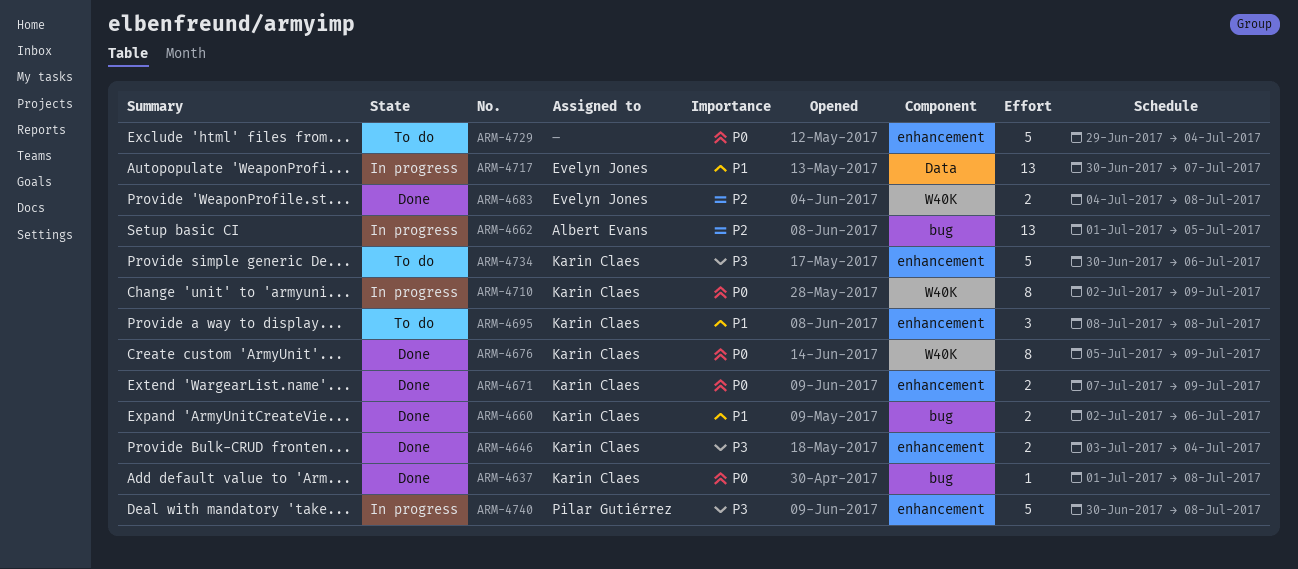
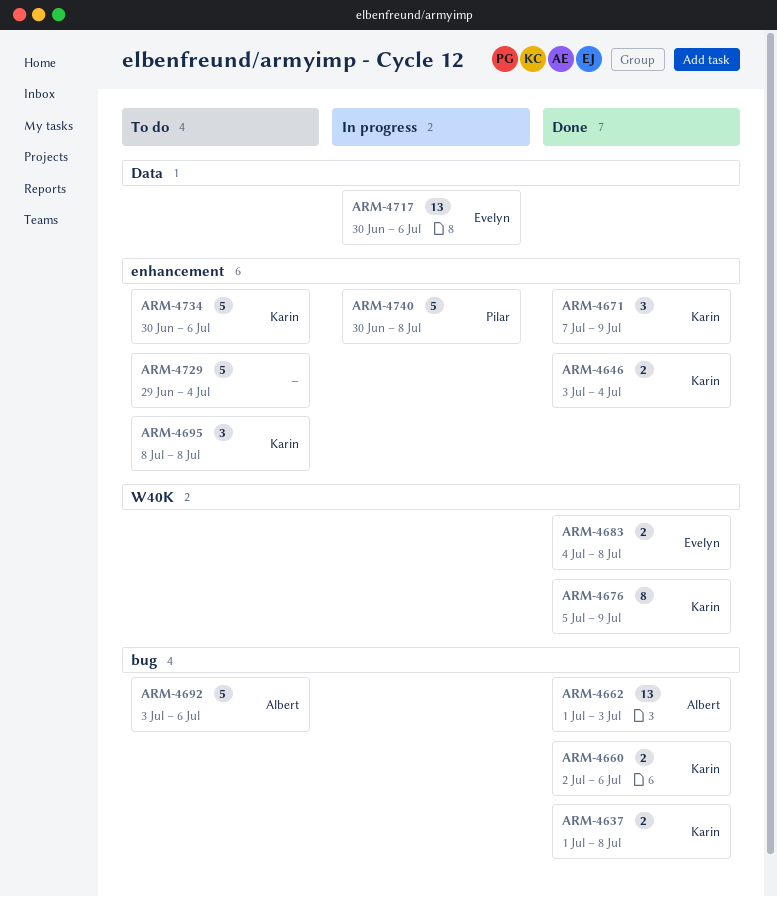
ARM-4637, estimate: 1 -> 2
ARM-4662, status: In progress -> Done
ARM-4662, due: Jul 5 -> Jul 3
ARM-4671, estimate: 2 -> 3
ARM-4692: none -> present
ARM-4710: present -> none
ARM-4717, due: Jul 7 -> Jul 6

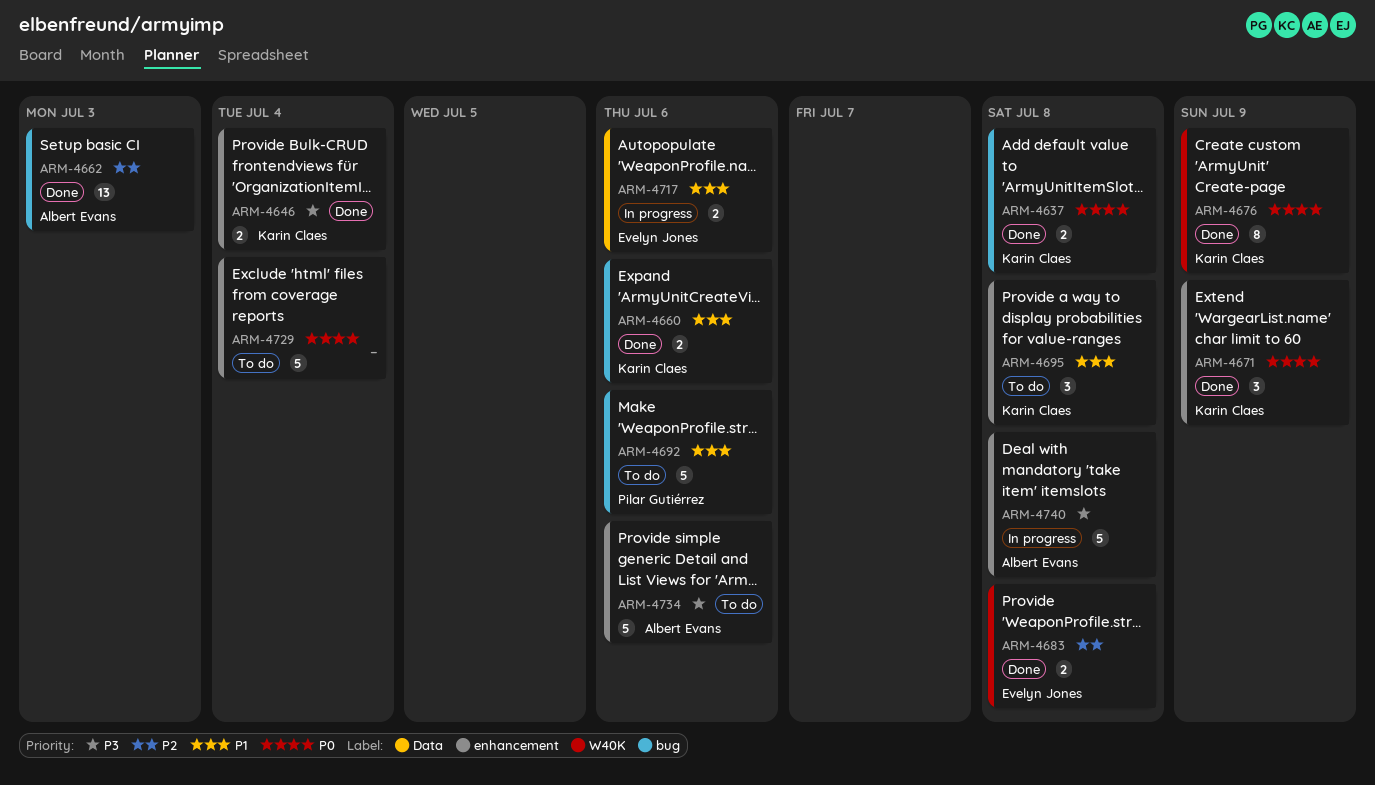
ARM-4692, owner: Albert Evans -> Pilar Gutiérrez
ARM-4717, estimate: 13 -> 2
ARM-4734, owner: Karin Claes -> Albert Evans
ARM-4740, owner: Pilar Gutiérrez -> Albert Evans

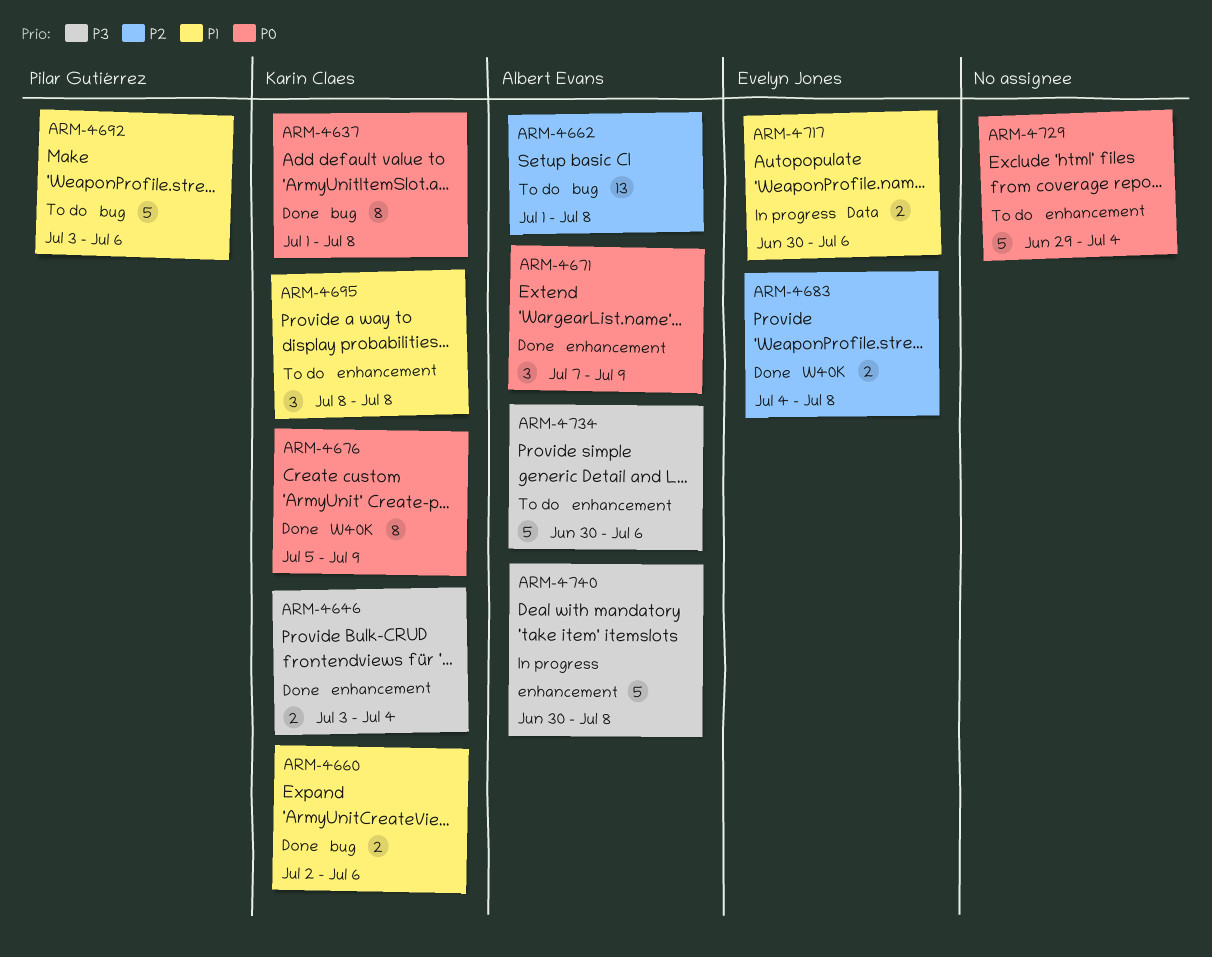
ARM-4637, estimate: 2 -> 8
ARM-4662, status: Done -> To do
ARM-4662, due: Jul 3 -> Jul 8
ARM-4671, owner: Karin Claes -> Albert Evans

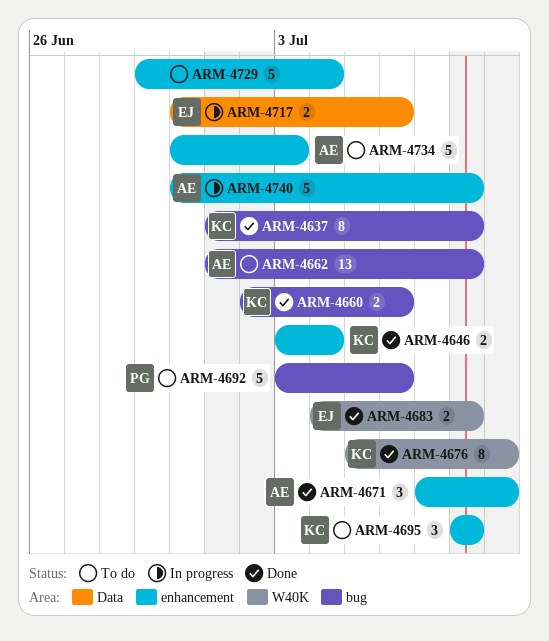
ARM-4734, due: Jul 6 -> Jul 3

